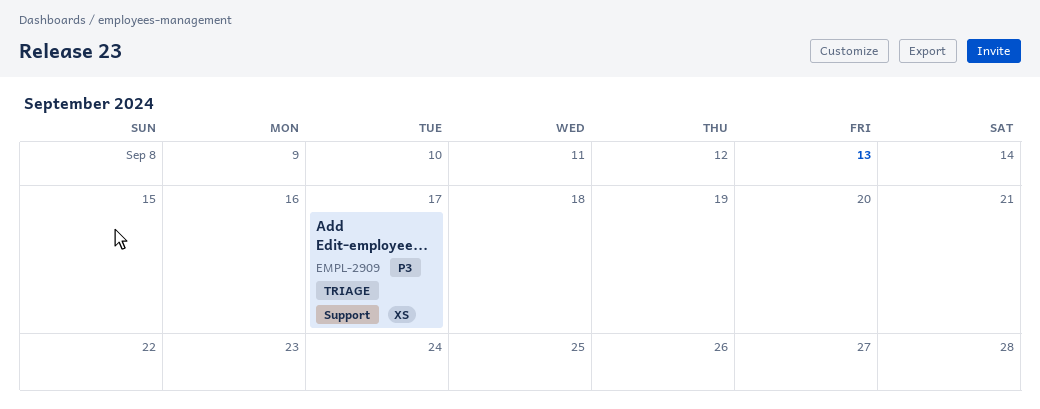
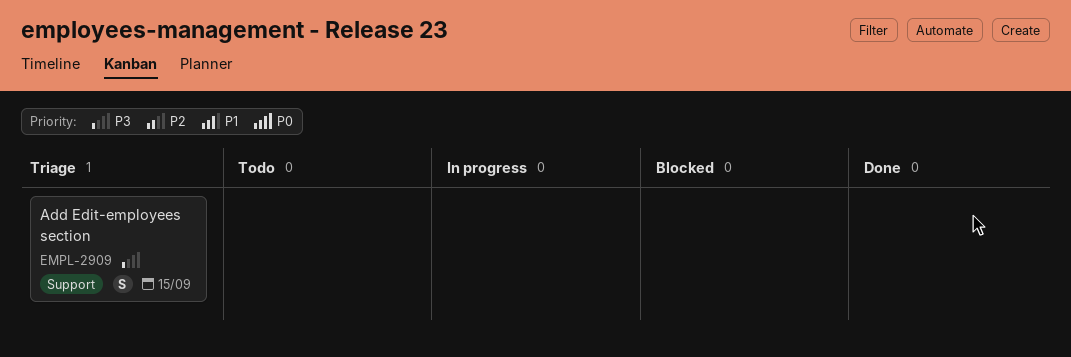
EMPL-2909, estimate: XS -> S
EMPL-2909, due: Sep 17 -> Sep 15

